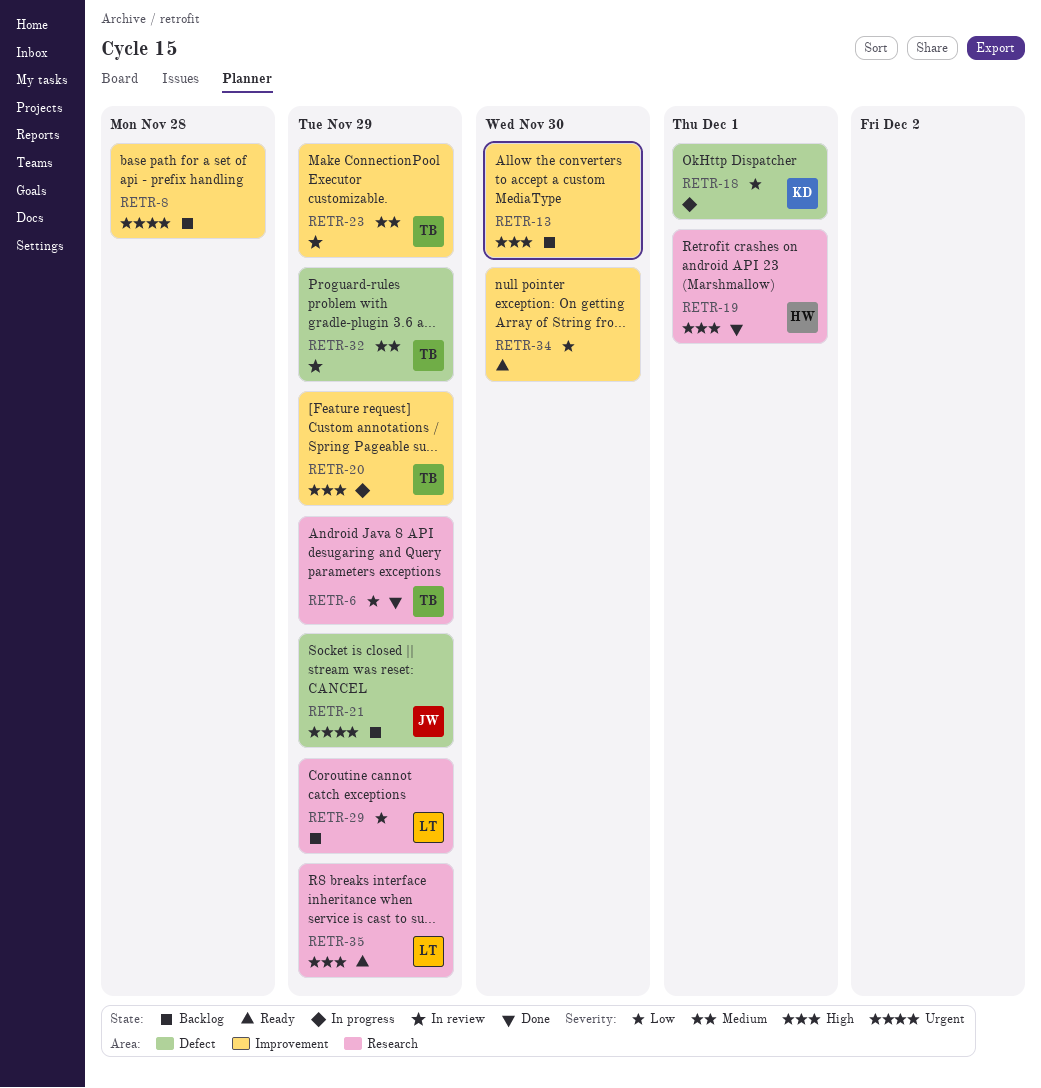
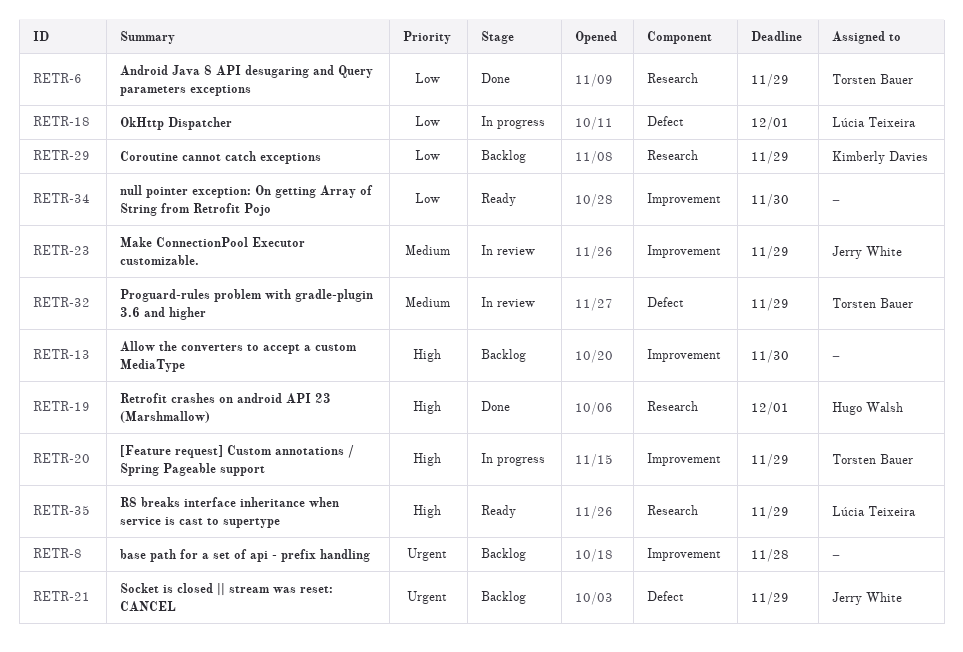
RETR-18, owner: Kimberly Davies -> Lúcia Teixeira
RETR-23, owner: Torsten Bauer -> Jerry White
RETR-29, owner: Lúcia Teixeira -> Kimberly Davies

